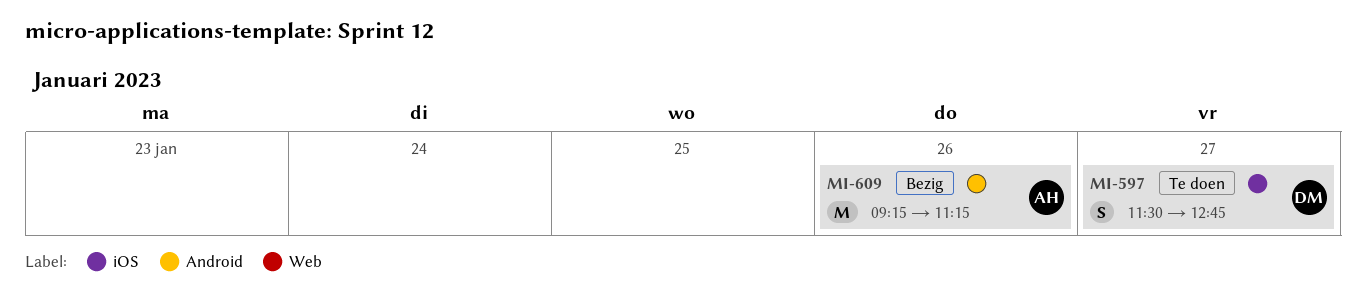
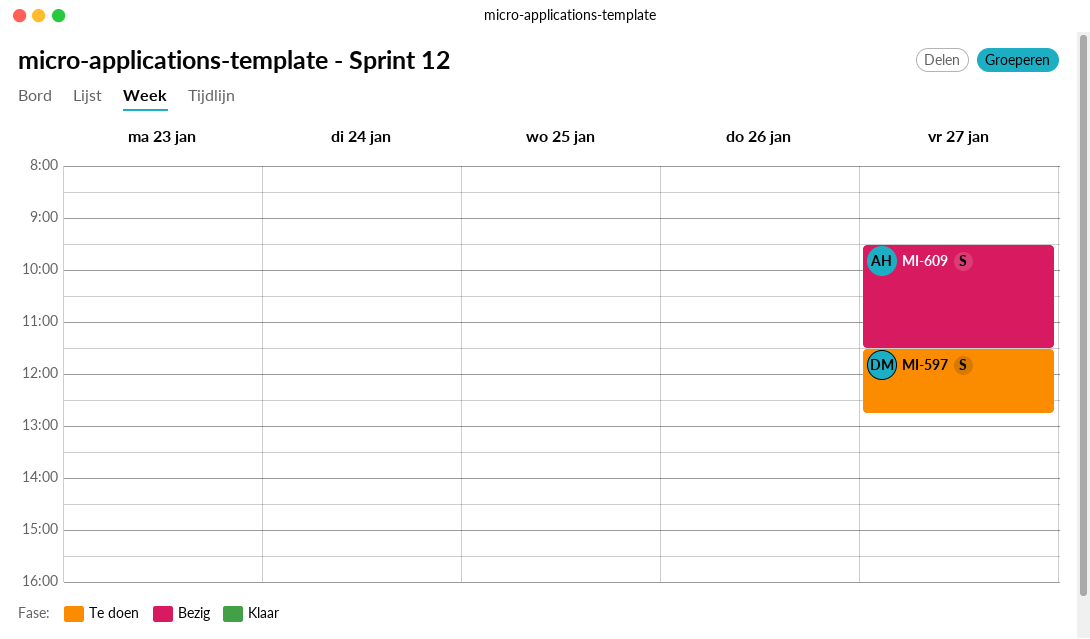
MI-609, estimate: M -> S
MI-609, day: Jan 26 -> Jan 27
MI-609, begins: 09:15 -> 09:30
MI-609, ends: 11:15 -> 11:30

